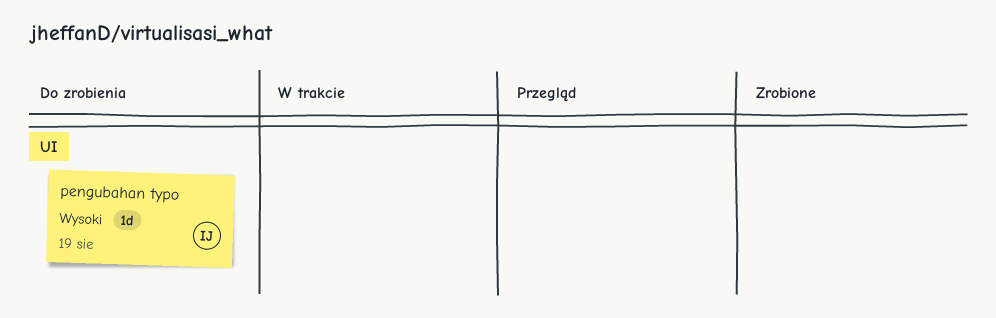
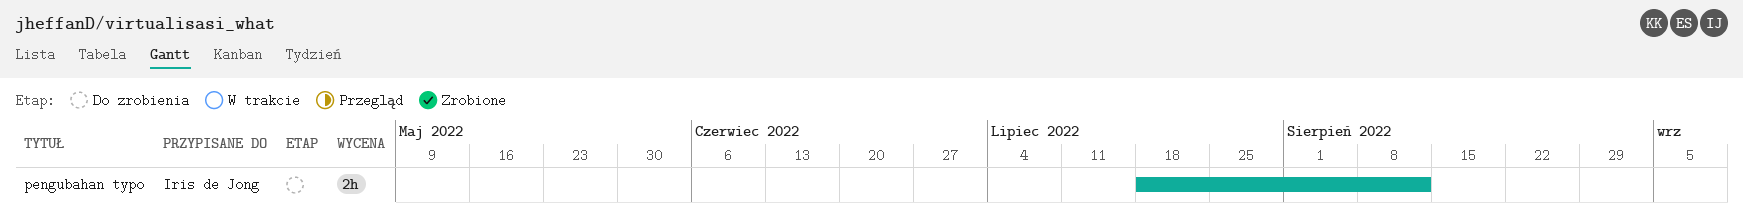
pengubahan typo, estimate: 1d -> 2h
pengubahan typo, due: Aug 19 -> Aug 12

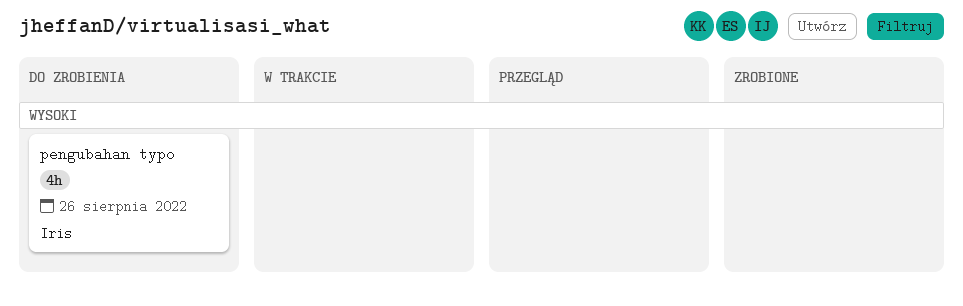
pengubahan typo, estimate: 2h -> 4h
pengubahan typo, due: Aug 12 -> Aug 26

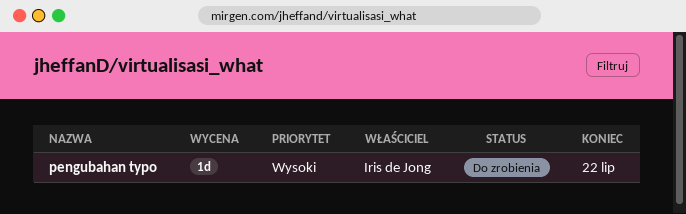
pengubahan typo, estimate: 4h -> 1d
pengubahan typo, due: Aug 26 -> Jul 22

